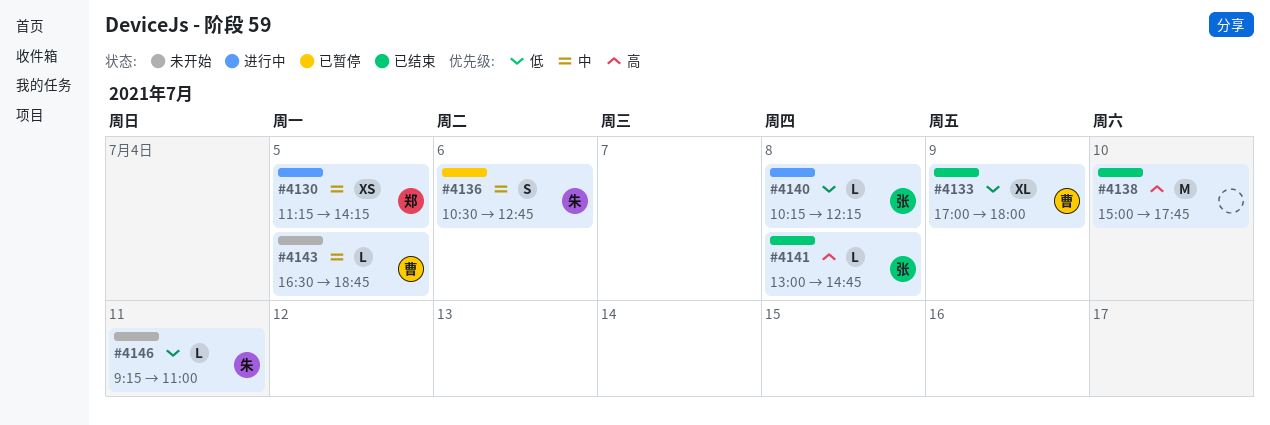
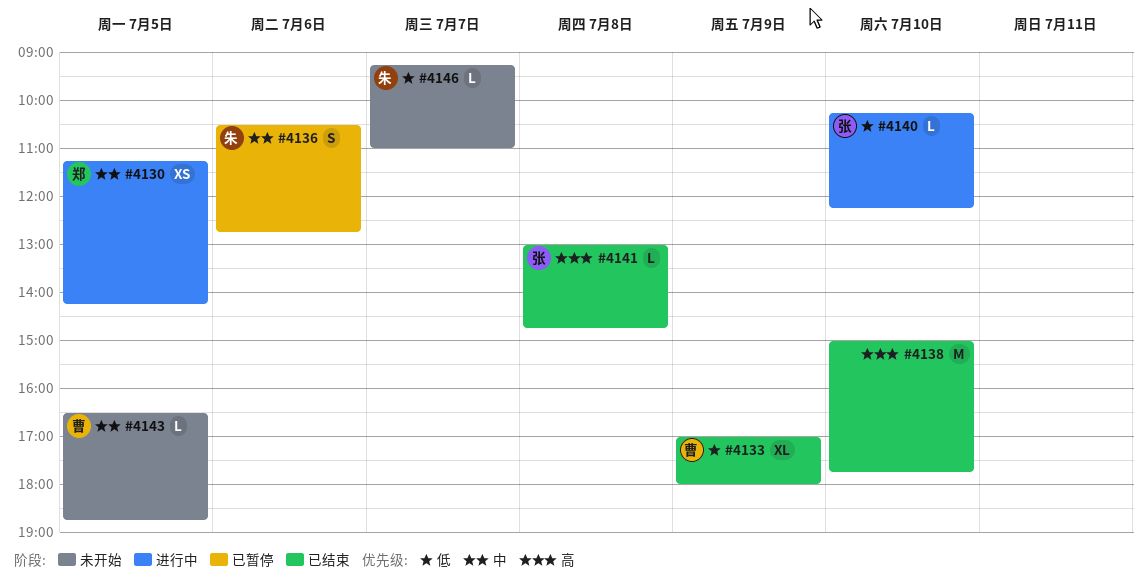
#4140, day: Jul 8 -> Jul 10
#4146, day: Jul 11 -> Jul 7

